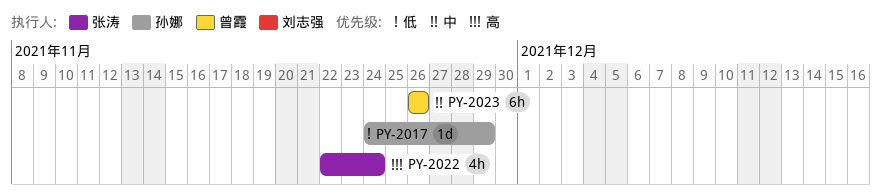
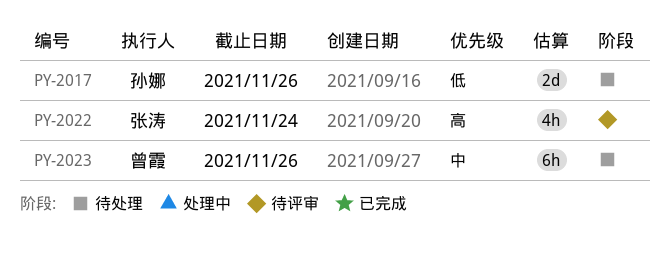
PY-2017, estimate: 1d -> 2d
PY-2017, due: Nov 29 -> Nov 26

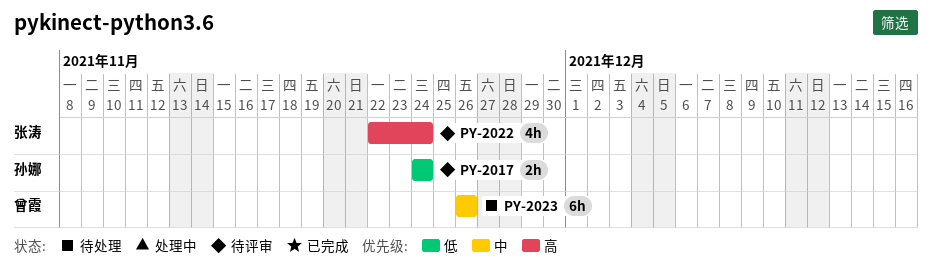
PY-2017, status: 待处理 -> 待评审
PY-2017, estimate: 2d -> 2h
PY-2017, due: Nov 26 -> Nov 24

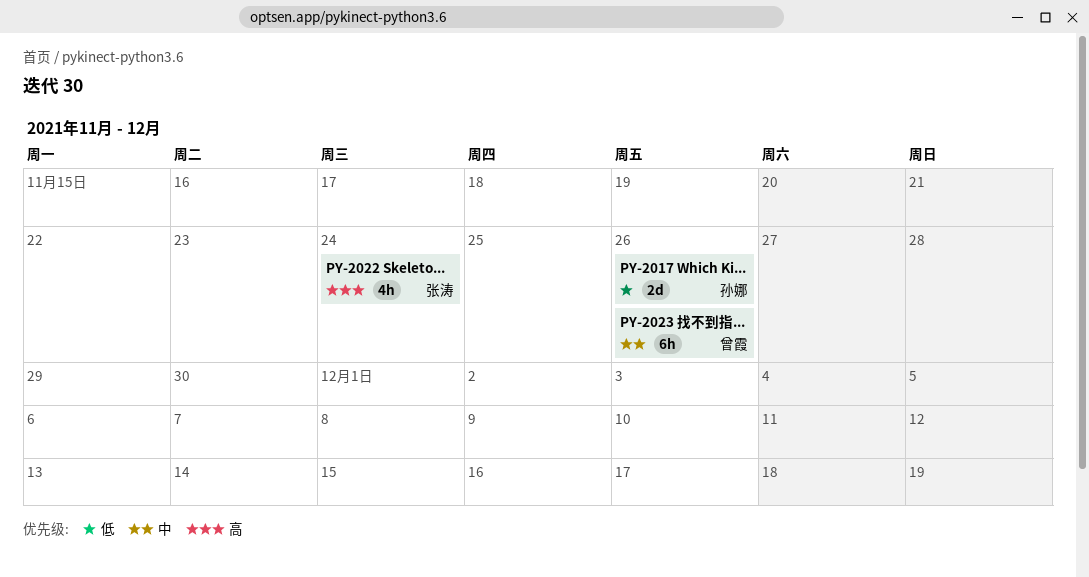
PY-2017, estimate: 2h -> 2d
PY-2017, due: Nov 24 -> Nov 26

